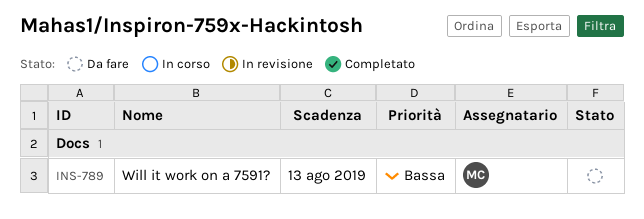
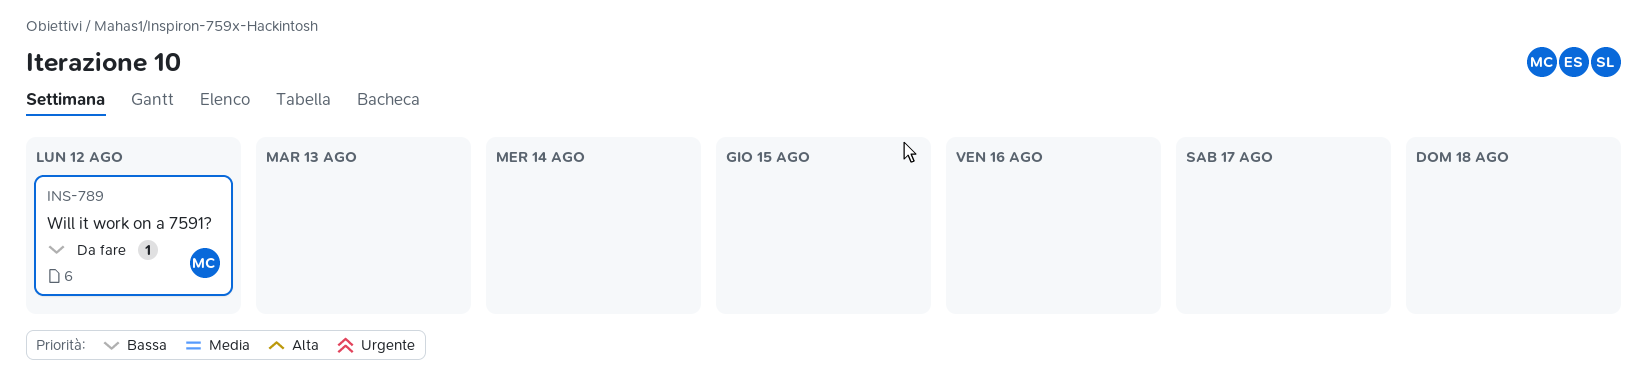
INS-789, due: Aug 13 -> Aug 12

